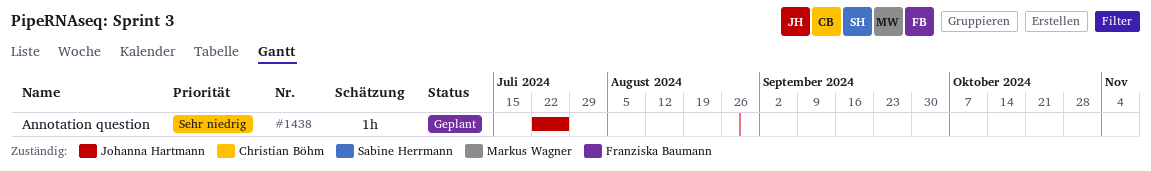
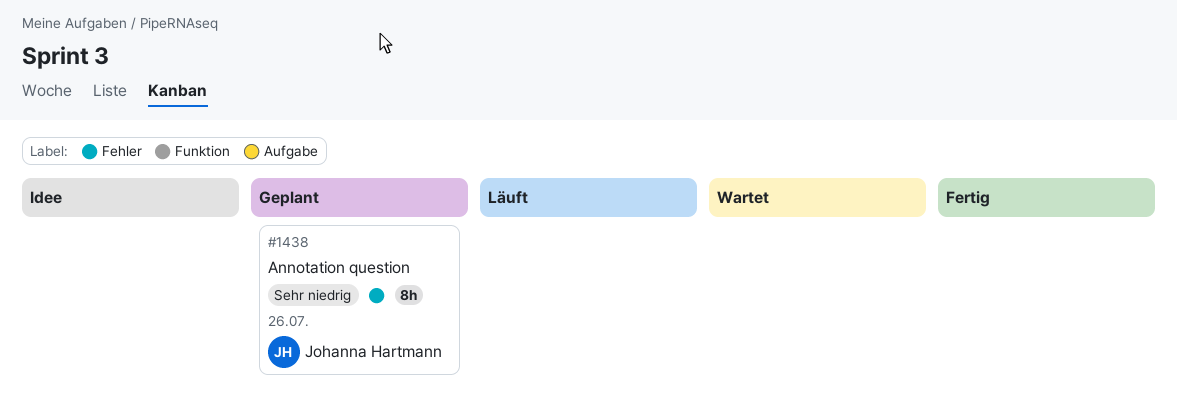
#1438, estimate: 1h -> 8h

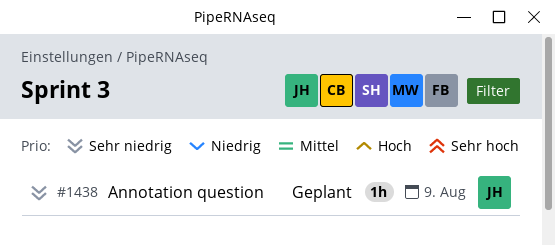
#1438, estimate: 8h -> 1h
#1438, due: Jul 26 -> Aug 9

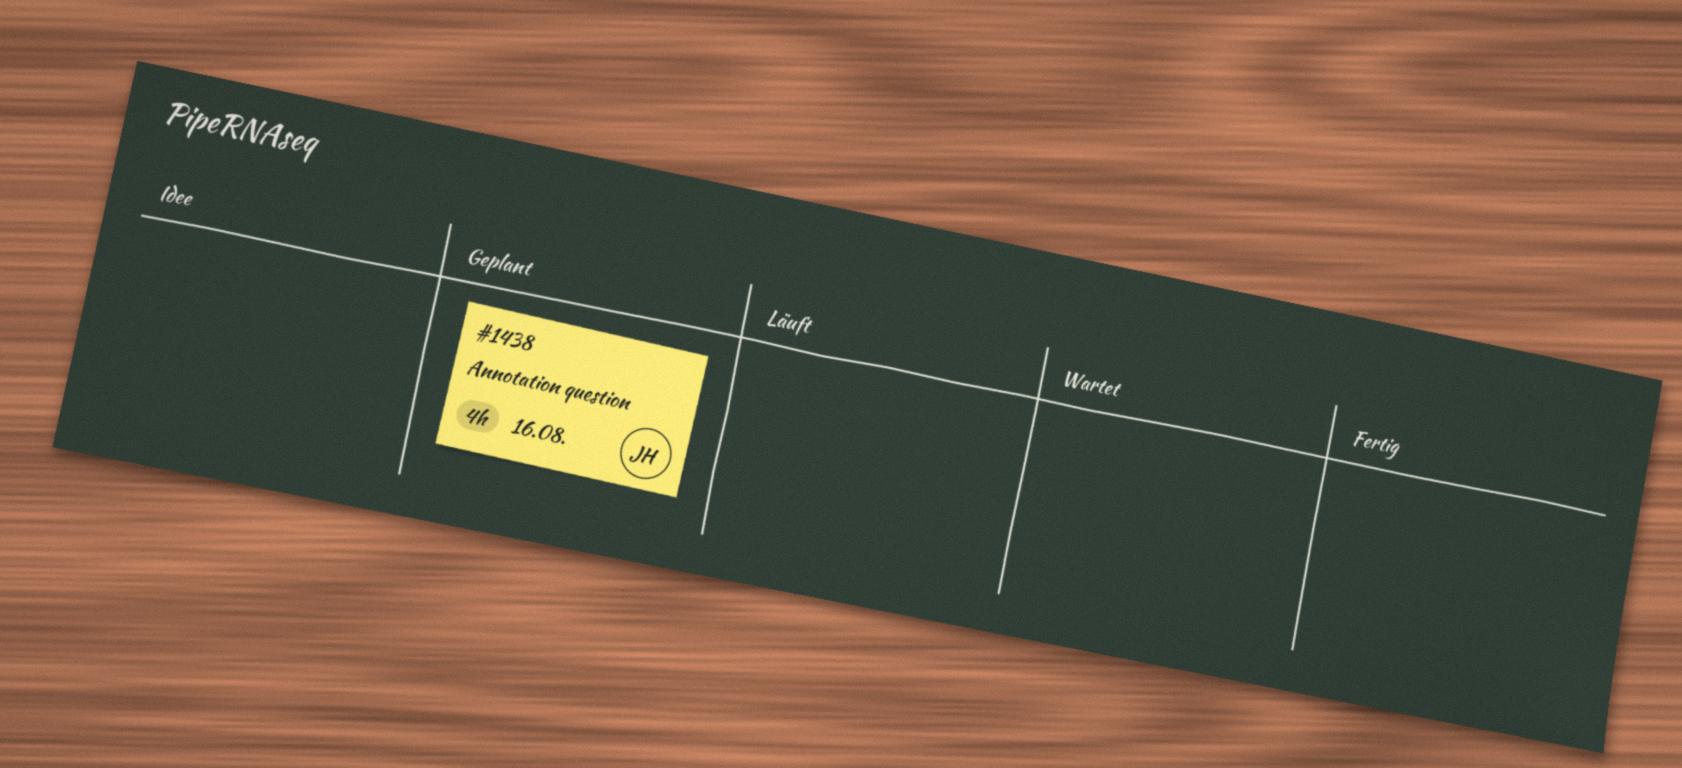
#1438, estimate: 1h -> 4h
#1438, due: Aug 9 -> Aug 16

